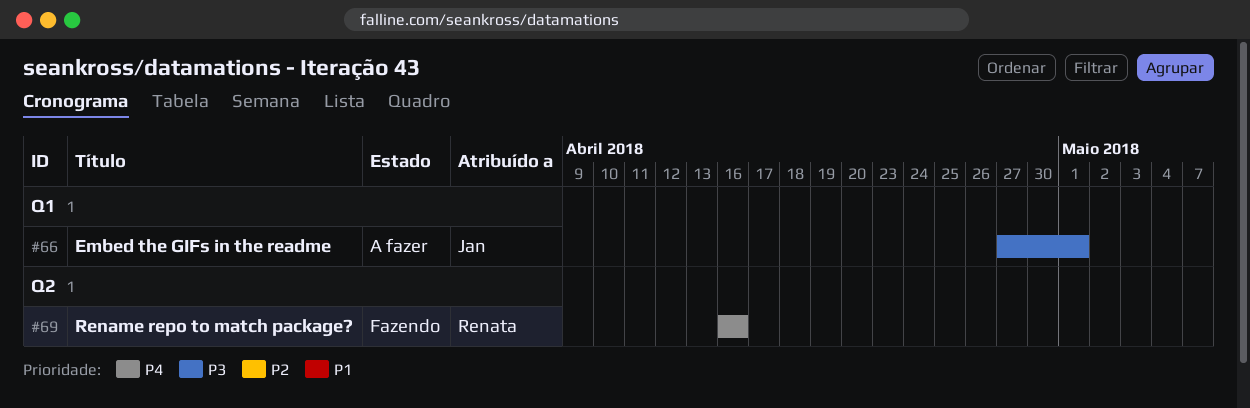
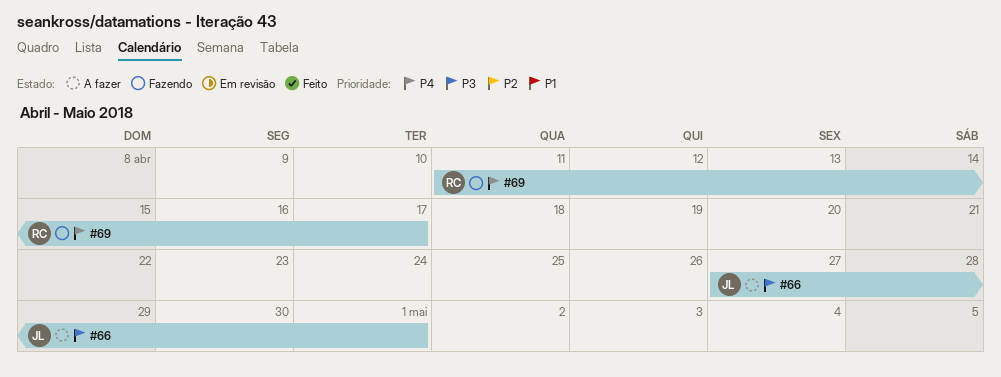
#69, start: Apr 16 -> Apr 11
#69, due: Apr 16 -> Apr 17

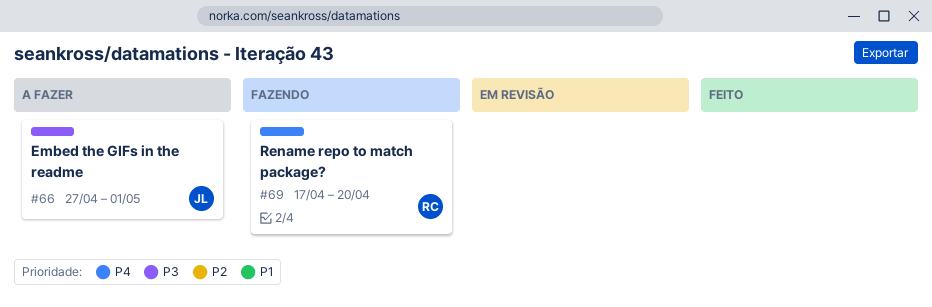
#69, start: Apr 11 -> Apr 17
#69, due: Apr 17 -> Apr 20

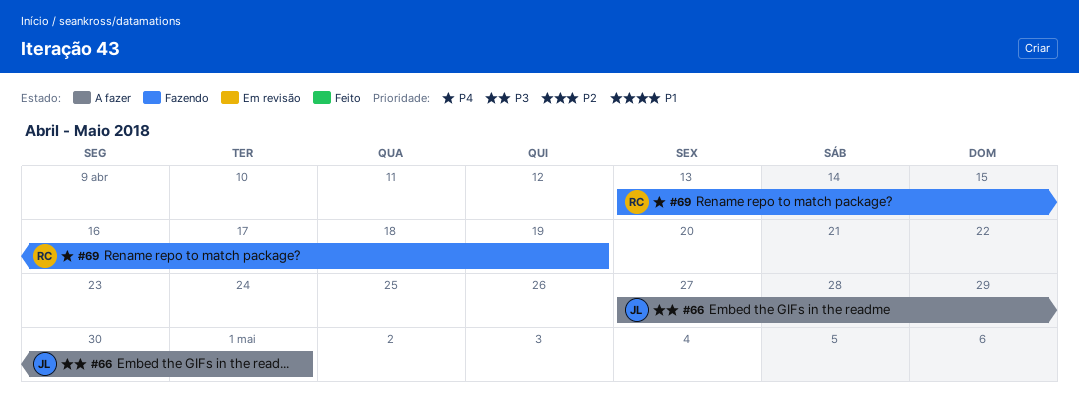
#69, start: Apr 17 -> Apr 13
#69, due: Apr 20 -> Apr 19

